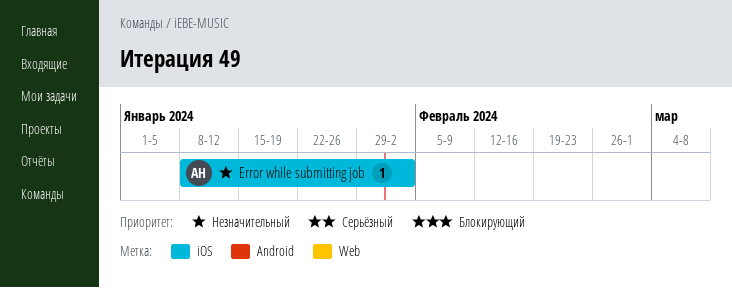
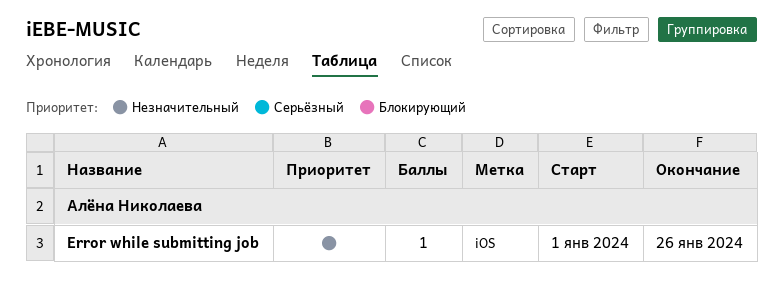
Error while submitting job, start: Jan 8 -> Jan 1
Error while submitting job, due: Feb 2 -> Jan 26

